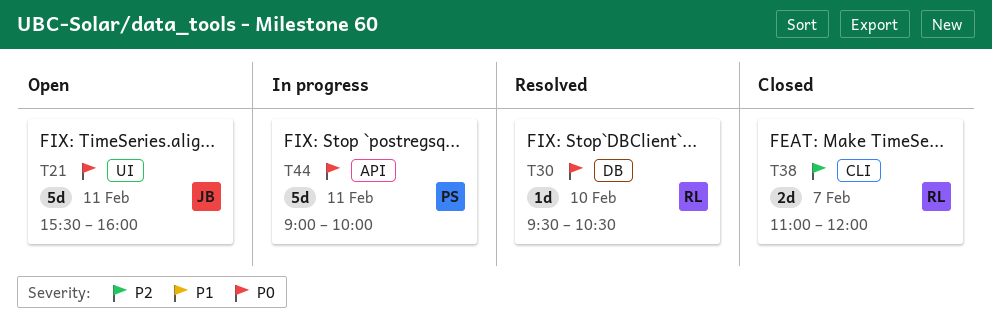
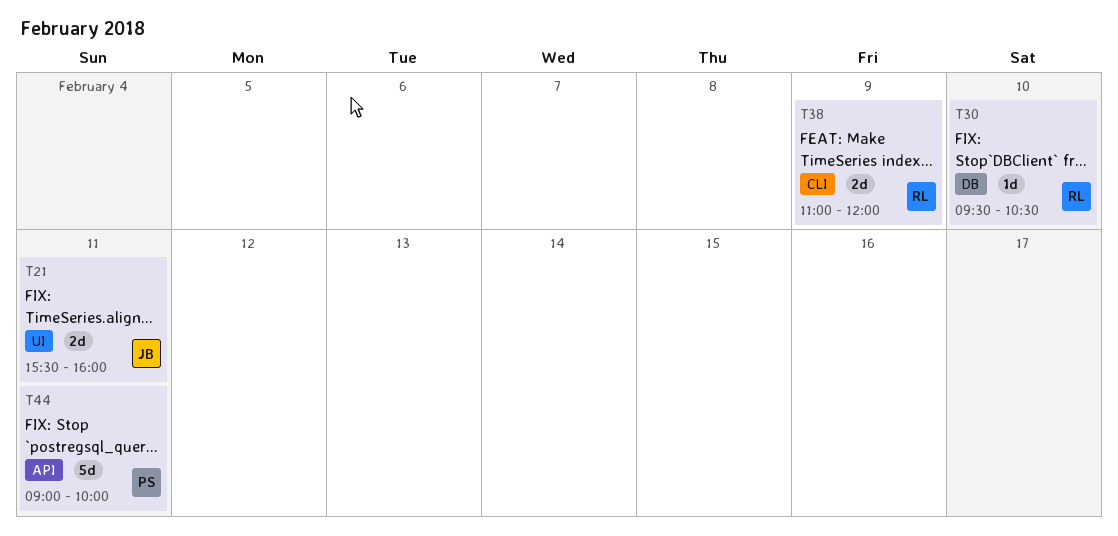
T21, estimate: 5d -> 2d
T38, day: Feb 7 -> Feb 9

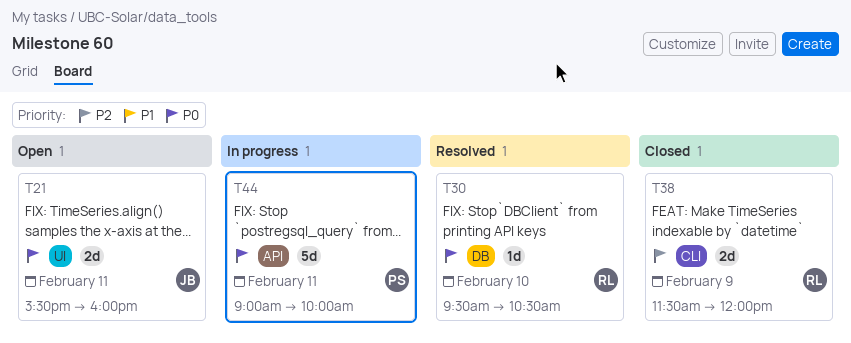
T38, begins: 11:00 -> 11:30

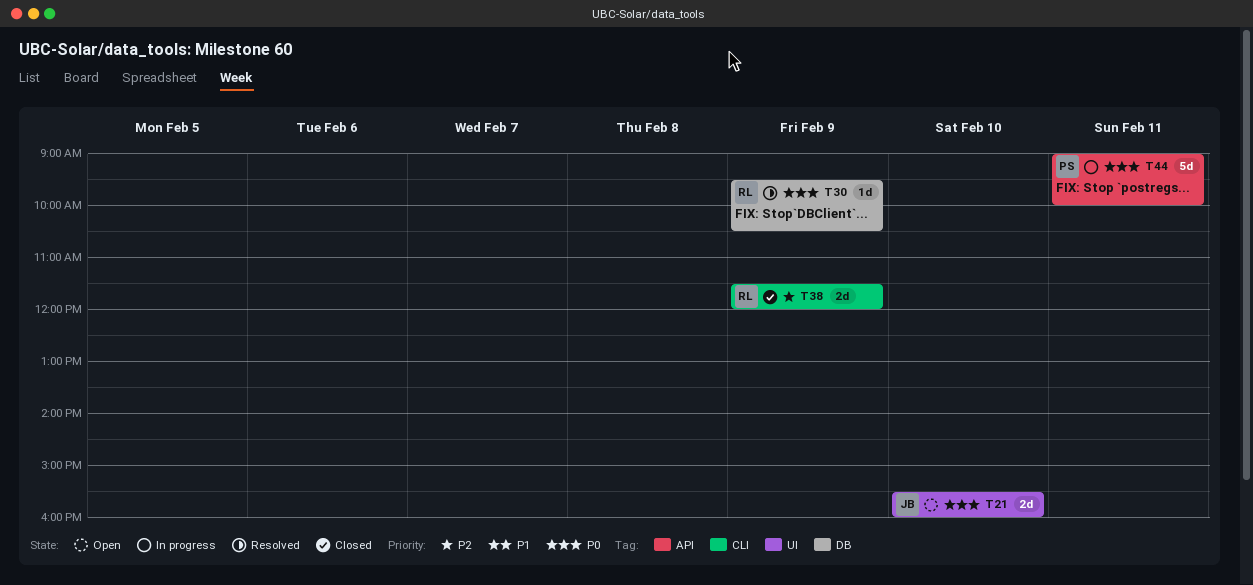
T21, day: Feb 11 -> Feb 10
T30, day: Feb 10 -> Feb 9

